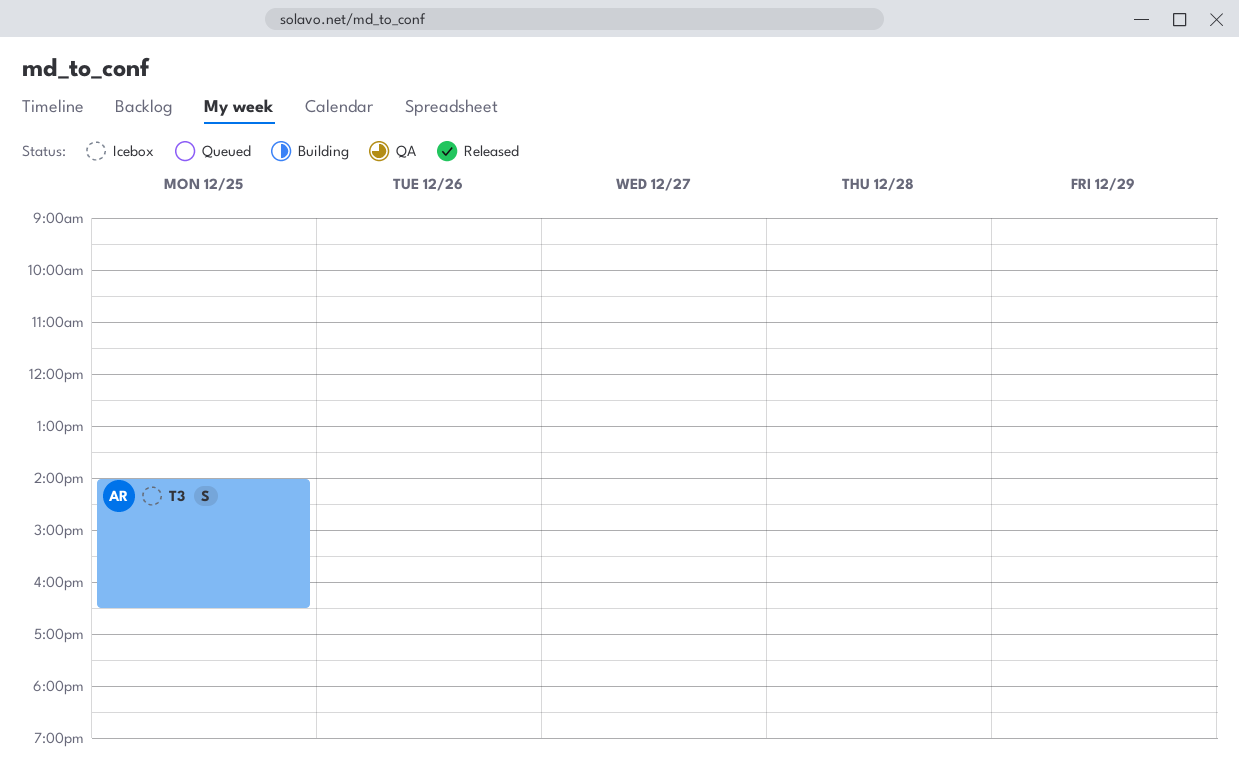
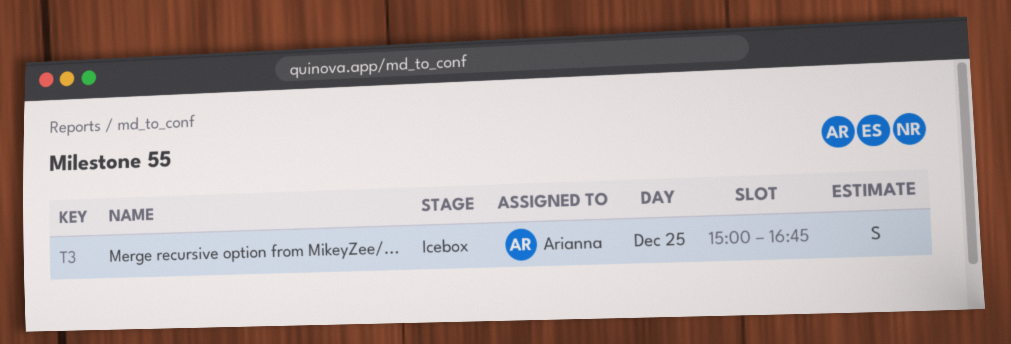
T3, begins: 14:00 -> 15:00
T3, ends: 16:30 -> 16:45

